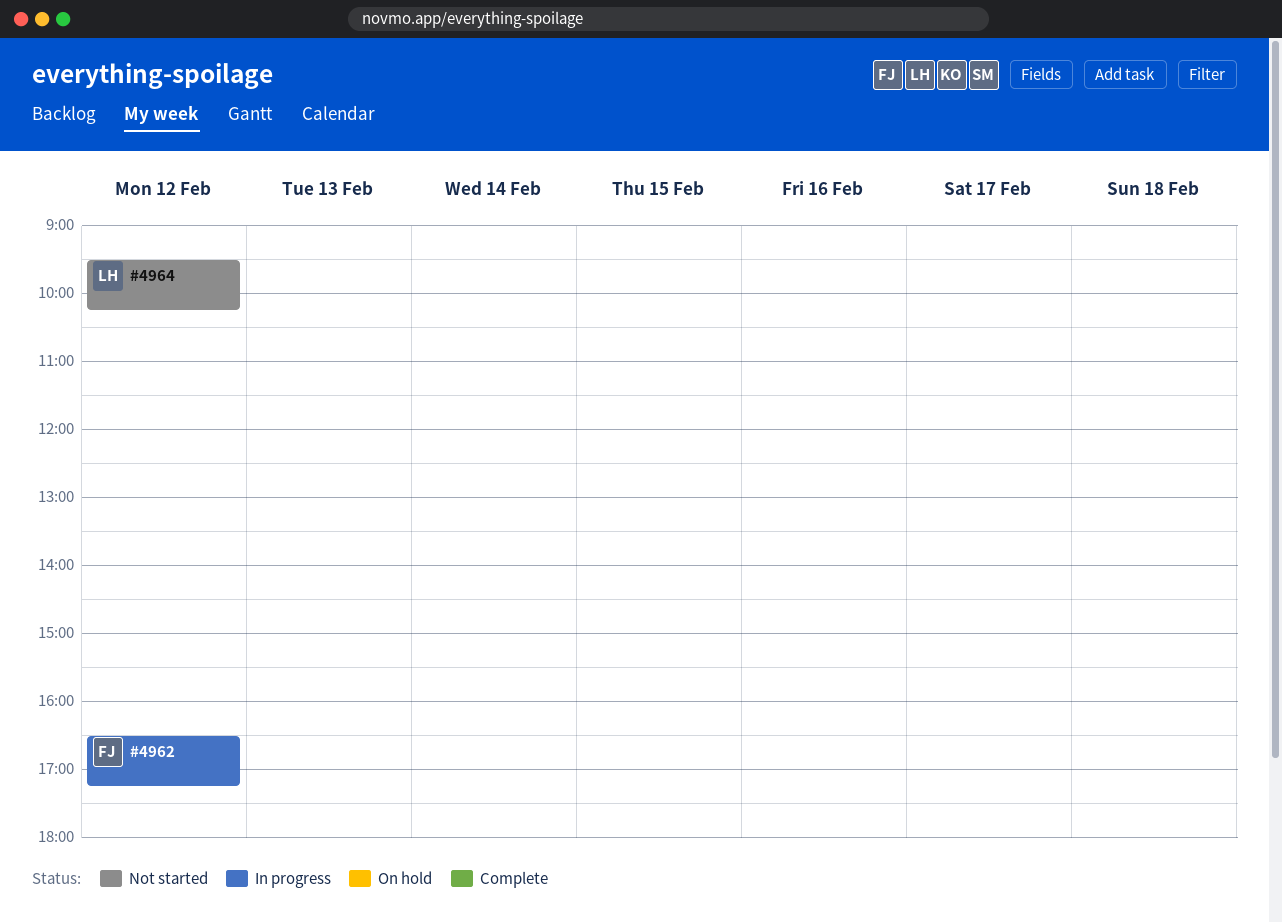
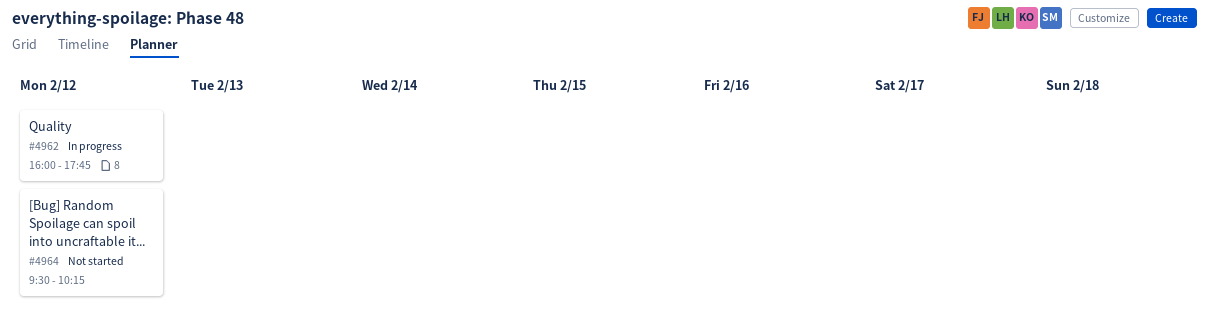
#4962, begins: 16:30 -> 16:00
#4962, ends: 17:15 -> 17:45

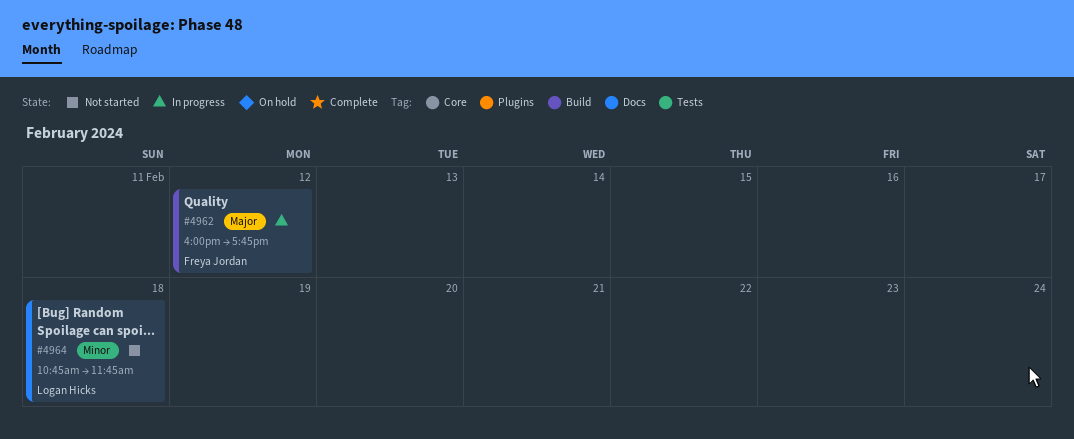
#4964, day: Feb 12 -> Feb 18
#4964, begins: 09:30 -> 10:45
#4964, ends: 10:15 -> 11:45

